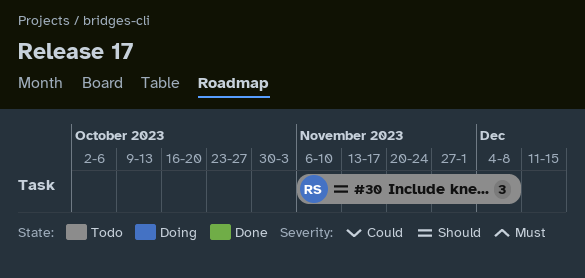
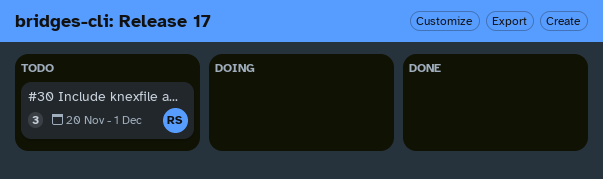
#30, start: Nov 6 -> Nov 20
#30, due: Dec 8 -> Dec 1

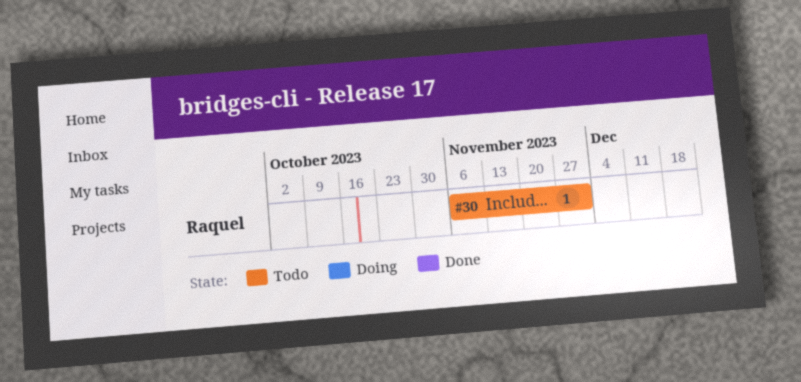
#30, estimate: 3 -> 1
#30, start: Nov 20 -> Nov 6

